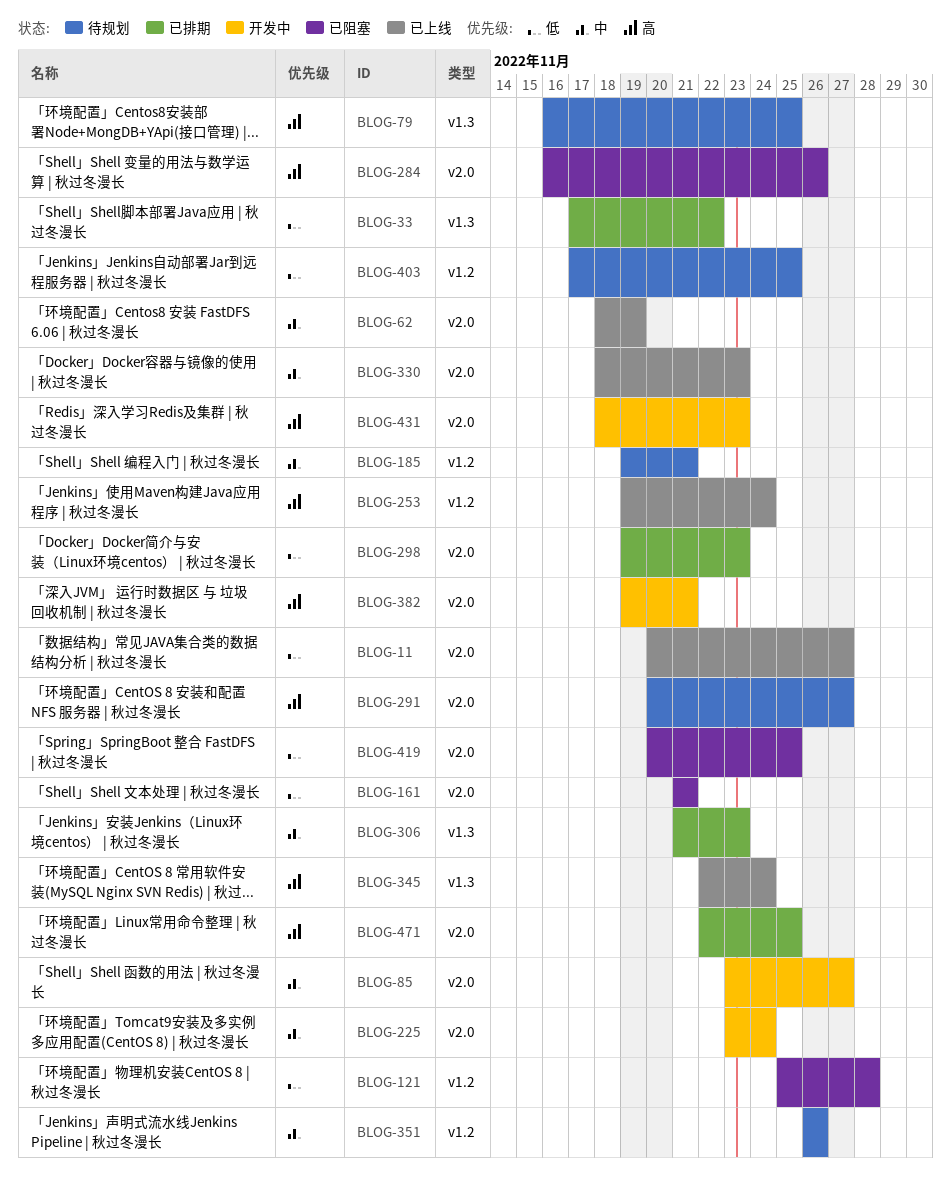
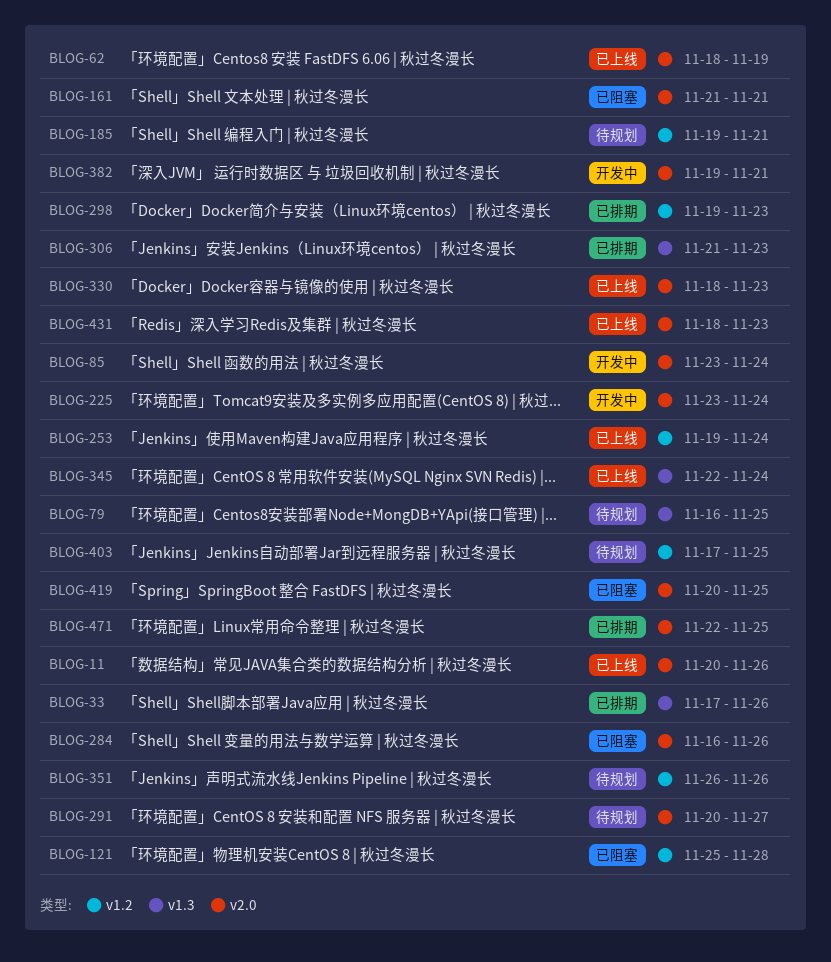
BLOG-11, due: Nov 27 -> Nov 26
BLOG-33, due: Nov 22 -> Nov 26
BLOG-85, due: Nov 27 -> Nov 24
BLOG-298, label: v2.0 -> v1.2
BLOG-431, status: 开发中 -> 已上线

